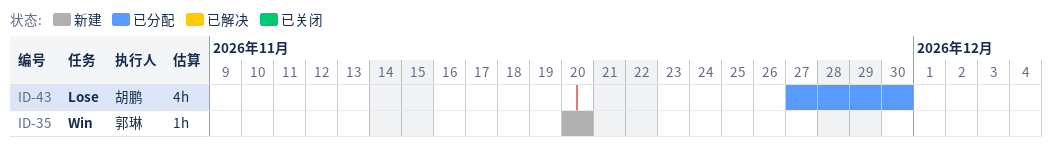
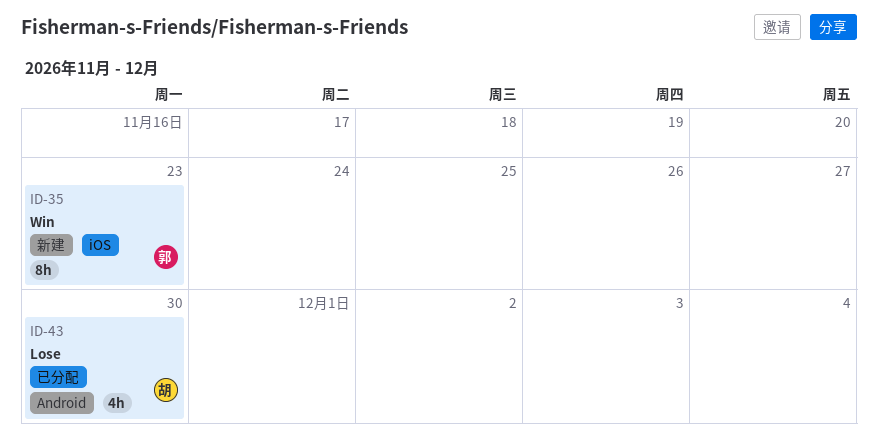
ID-35, estimate: 1h -> 8h
ID-35, due: Nov 20 -> Nov 23

